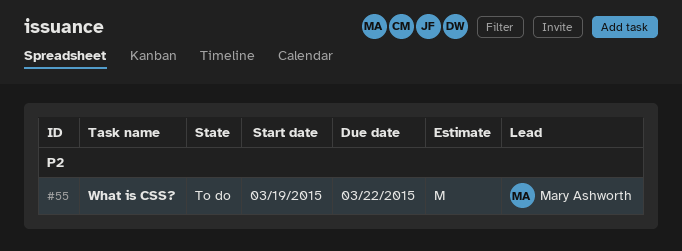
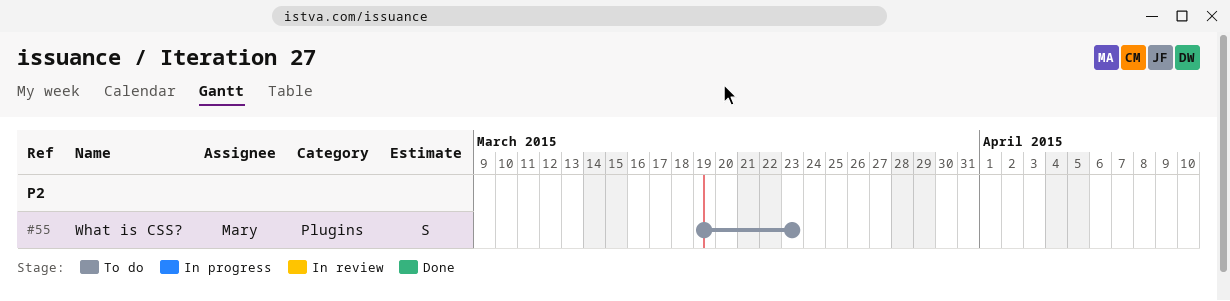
#55, estimate: M -> S
#55, due: Mar 22 -> Mar 23

